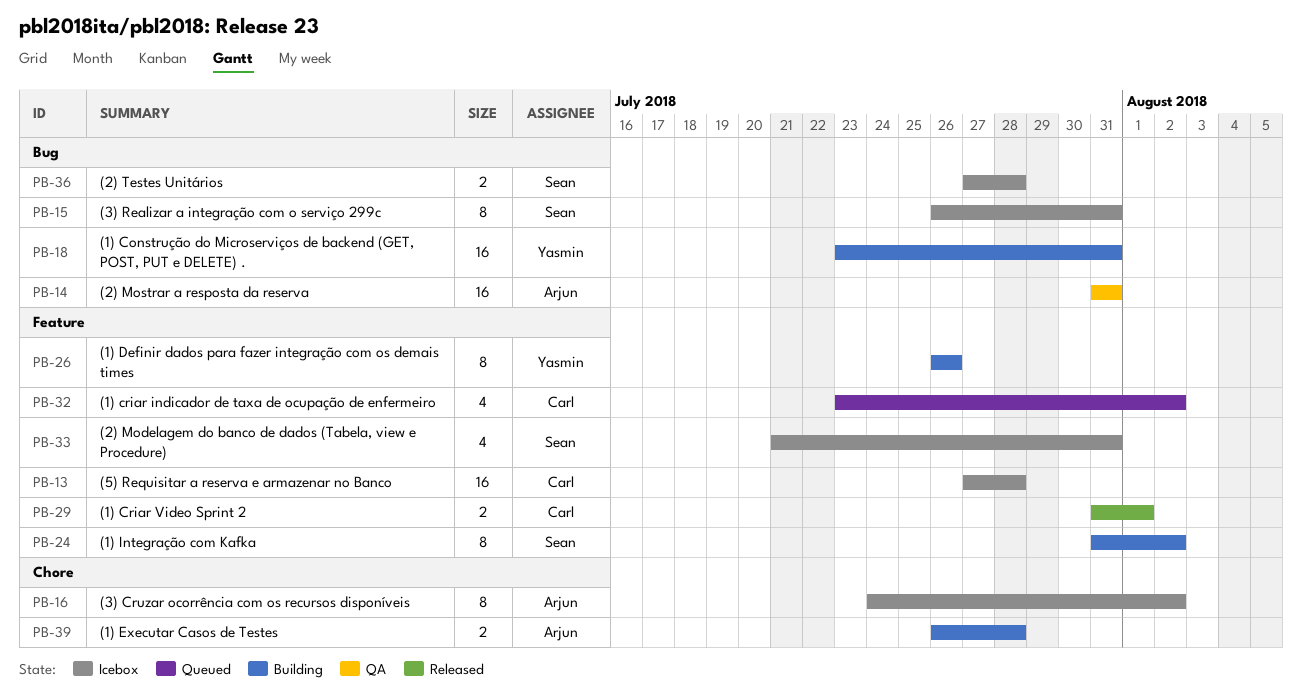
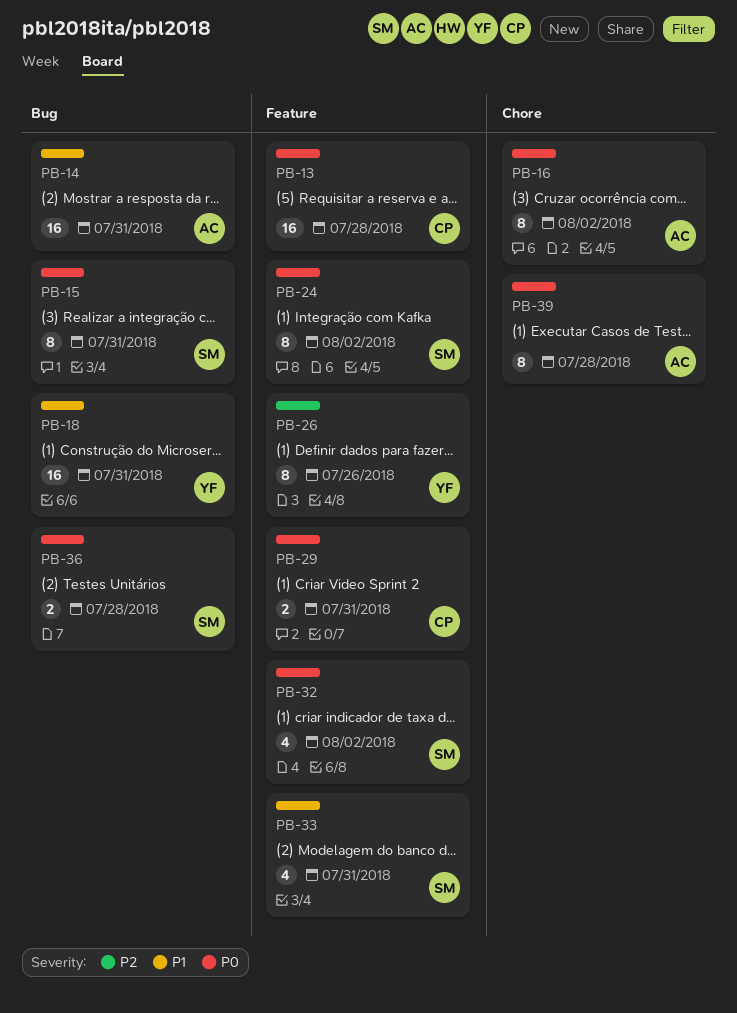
PB-29, due: Aug 1 -> Jul 31
PB-32, owner: Carl -> Sean
PB-39, estimate: 2 -> 8

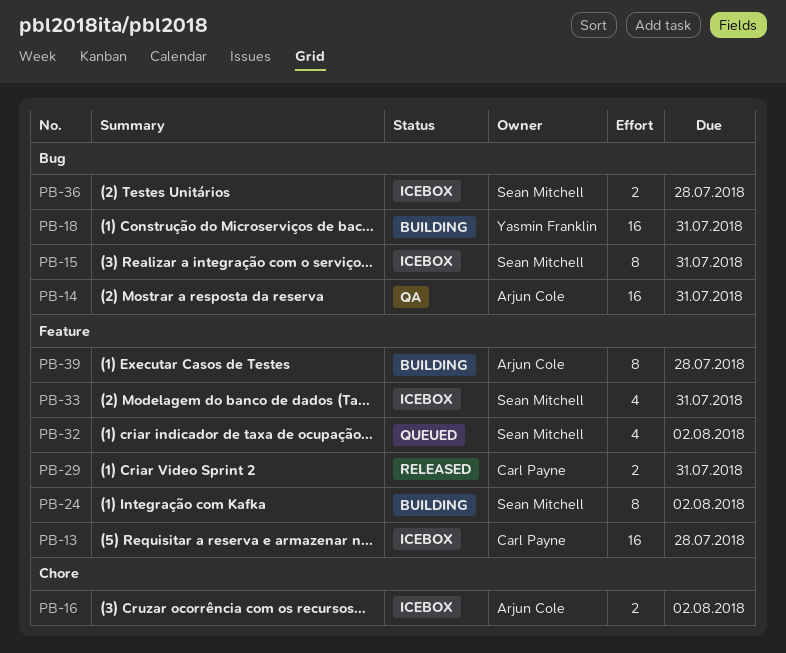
PB-16, estimate: 8 -> 2
PB-26: present -> none
PB-39, label: Chore -> Feature

